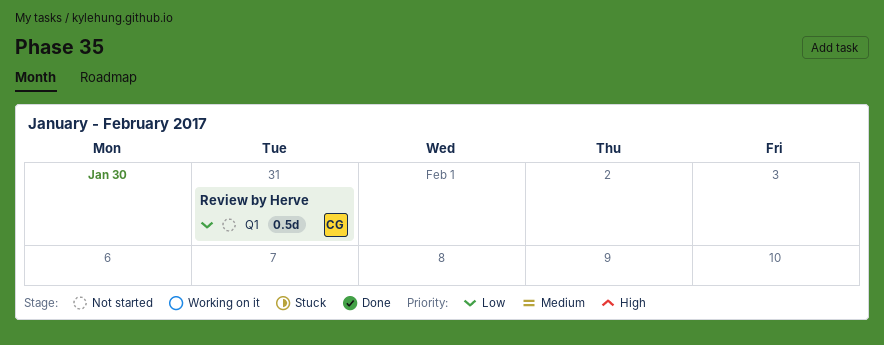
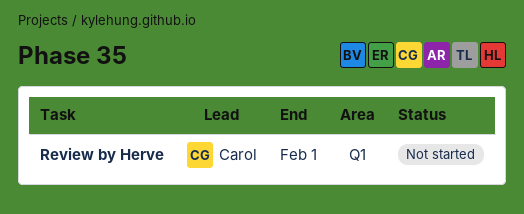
Review by Herve, due: Jan 31 -> Feb 1

